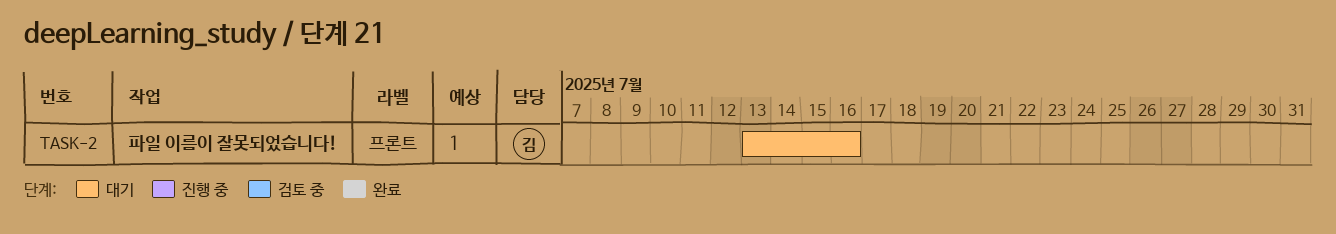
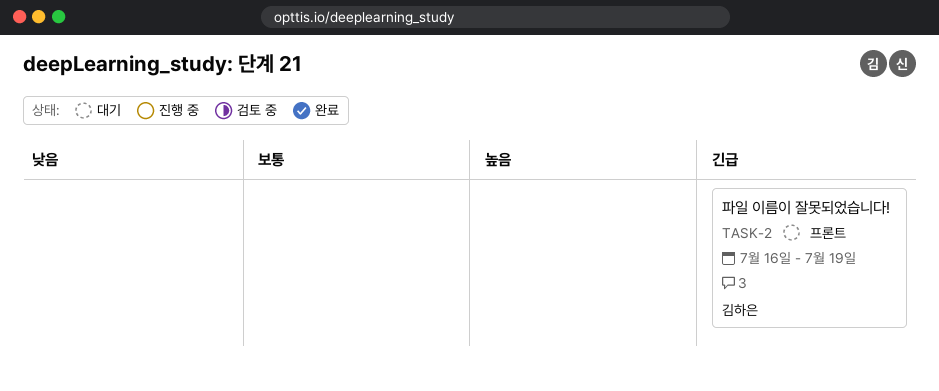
TASK-2, start: Jul 13 -> Jul 16
TASK-2, due: Jul 16 -> Jul 19

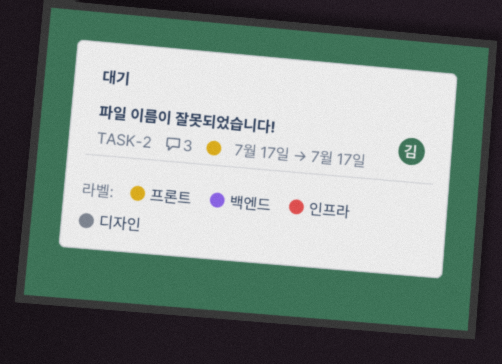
TASK-2, start: Jul 16 -> Jul 17
TASK-2, due: Jul 19 -> Jul 17

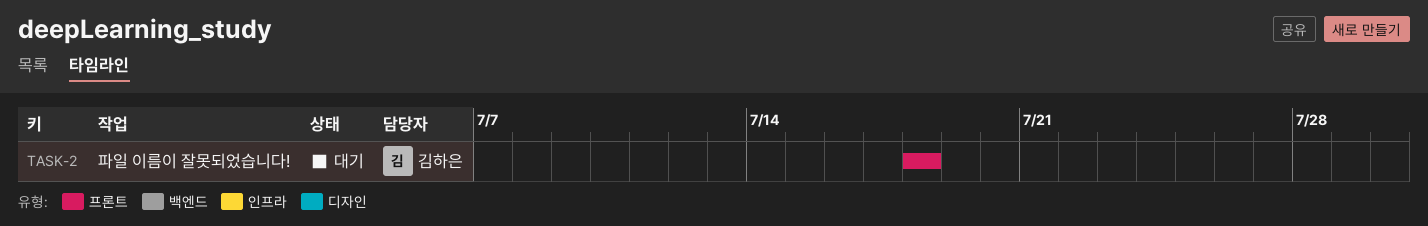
TASK-2, start: Jul 17 -> Jul 18
TASK-2, due: Jul 17 -> Jul 18

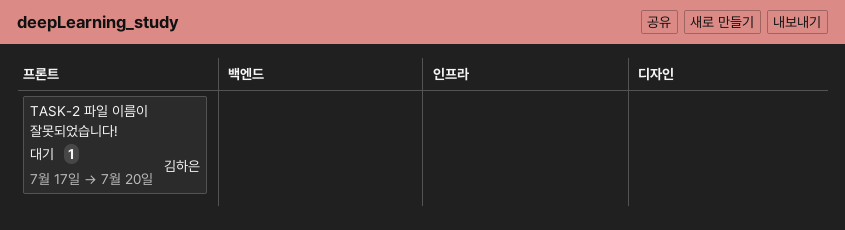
TASK-2, start: Jul 18 -> Jul 17
TASK-2, due: Jul 18 -> Jul 20

